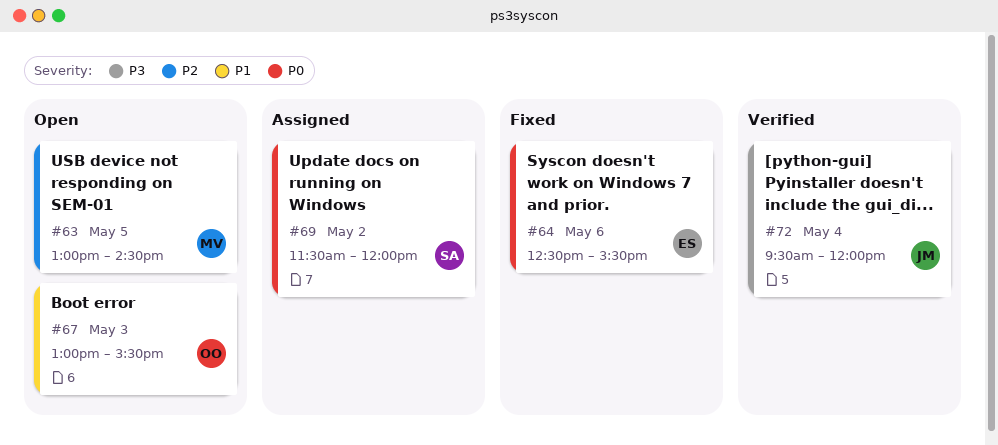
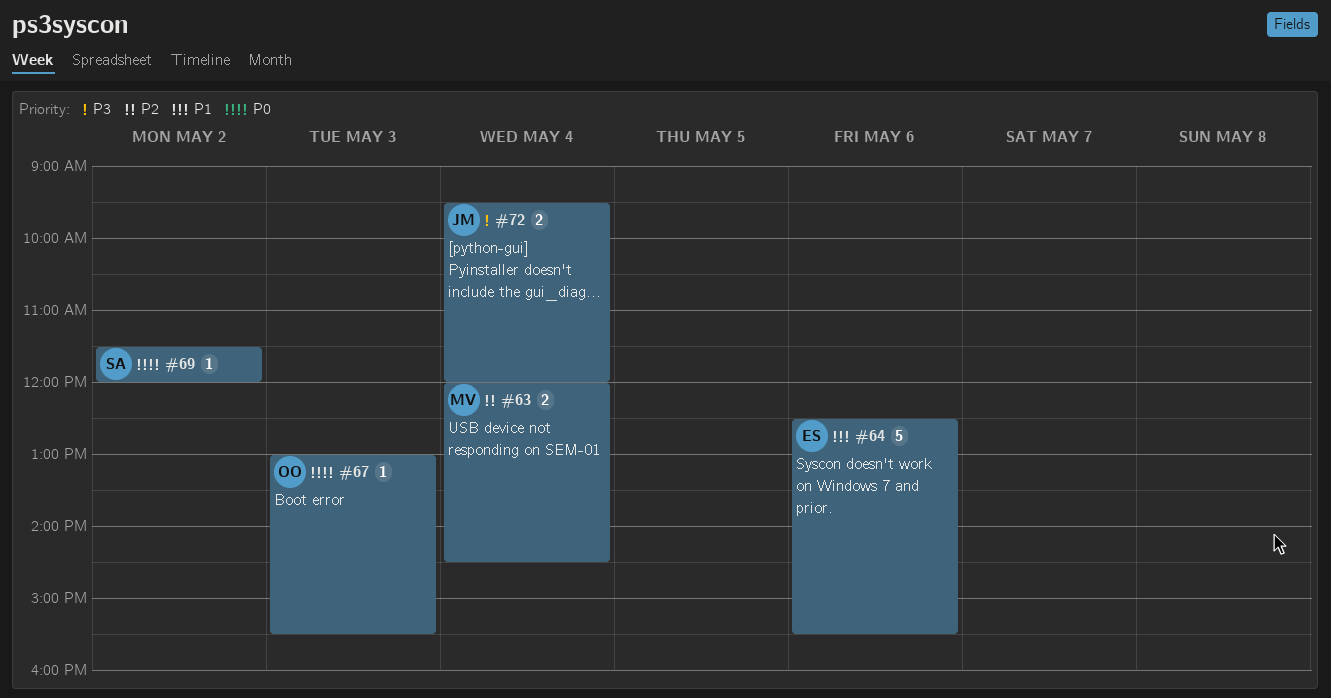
#63, day: May 5 -> May 4
#63, begins: 13:00 -> 12:00
#64, priority: P0 -> P1
#67, priority: P1 -> P0

